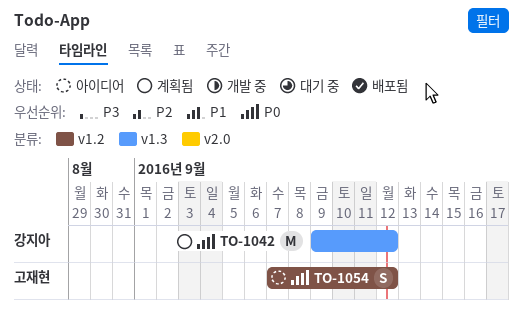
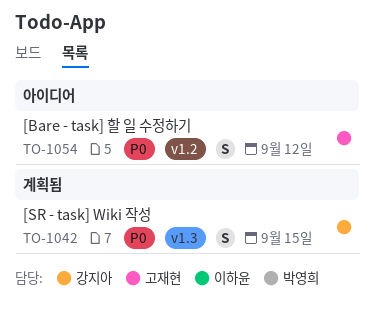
TO-1042, estimate: M -> S
TO-1042, due: Sep 12 -> Sep 15

